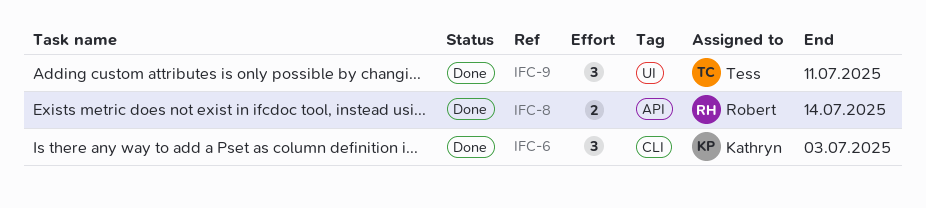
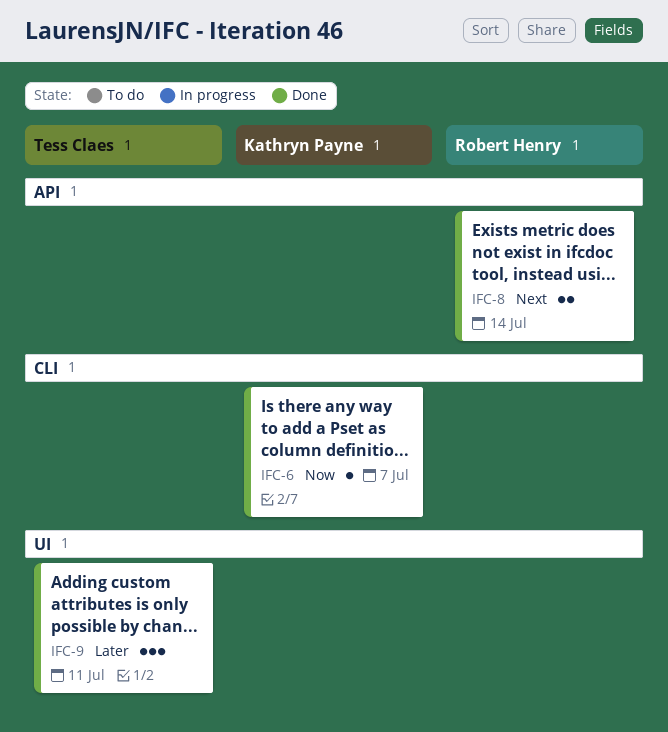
IFC-6, estimate: 3 -> 1
IFC-6, due: Jul 3 -> Jul 7

